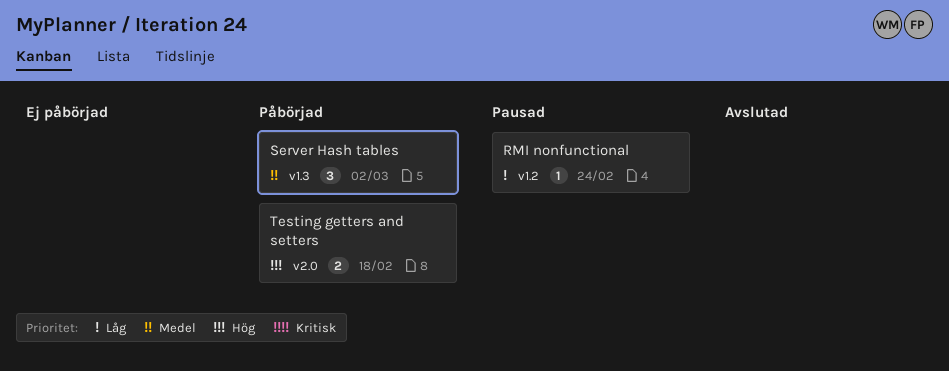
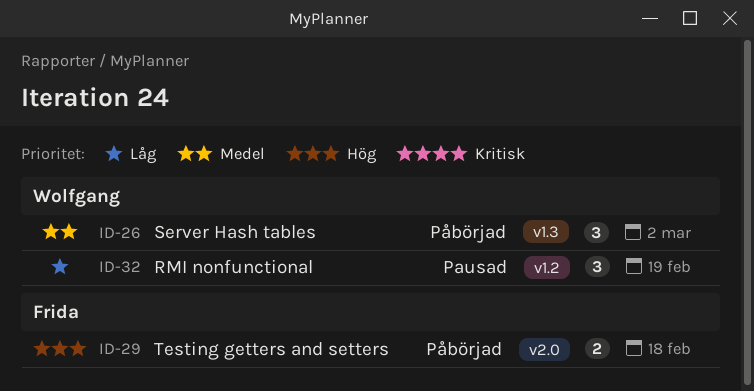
RMI nonfunctional, estimate: 1 -> 3
RMI nonfunctional, due: Feb 24 -> Feb 19

